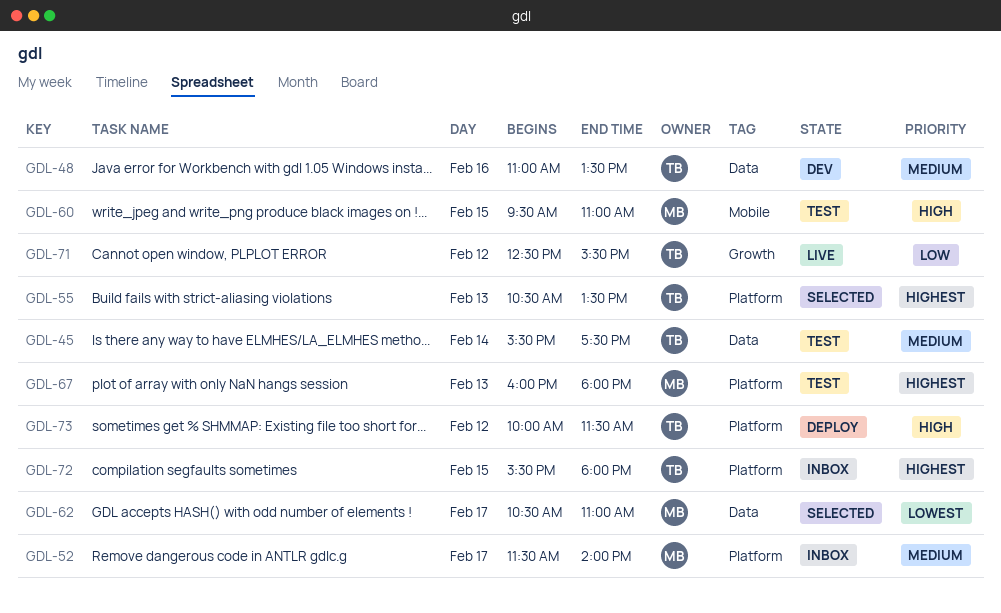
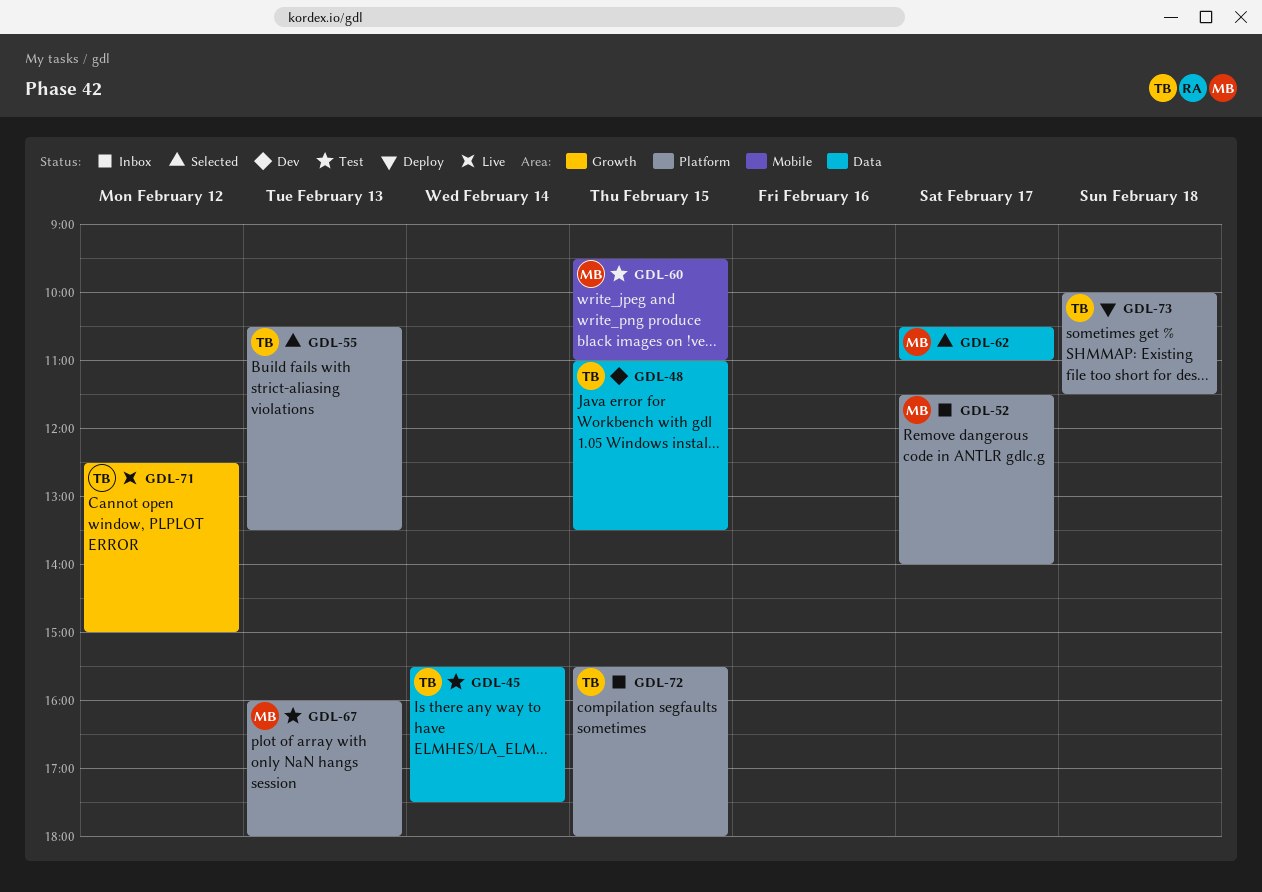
GDL-48, day: Feb 16 -> Feb 15
GDL-71, ends: 15:30 -> 15:00
GDL-73, day: Feb 12 -> Feb 18

